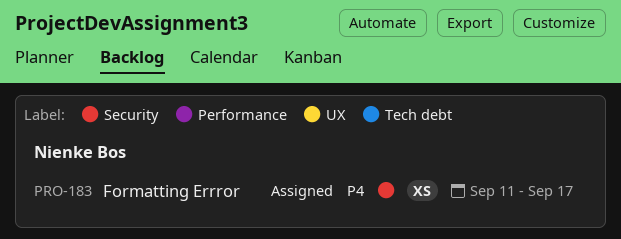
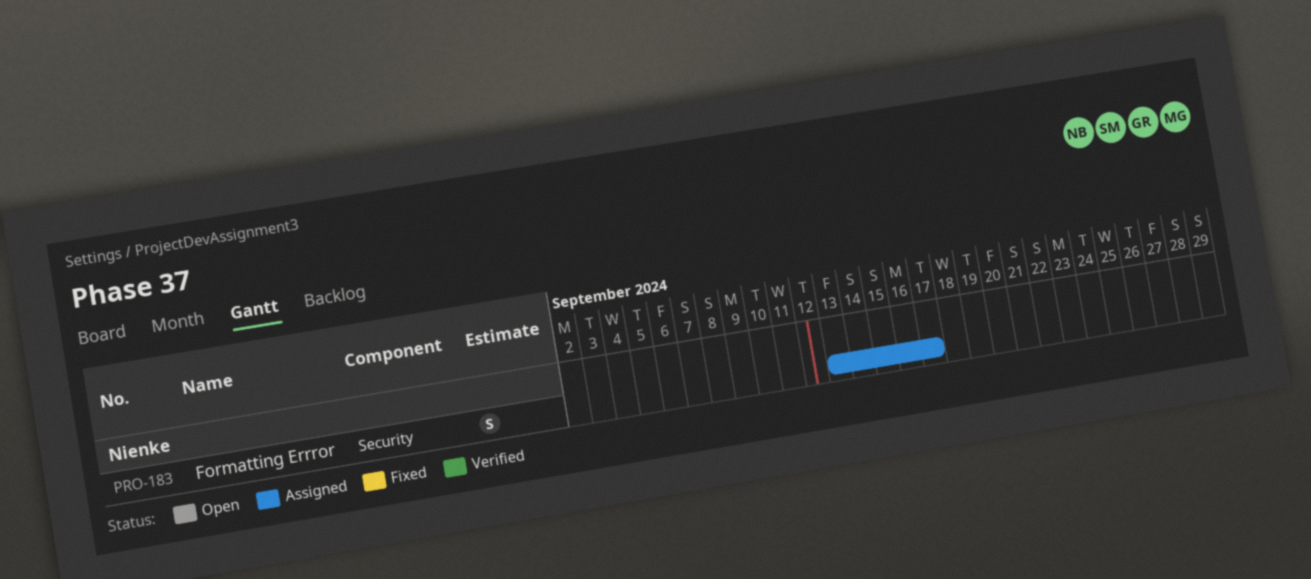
PRO-183, estimate: XS -> S
PRO-183, start: Sep 11 -> Sep 13

